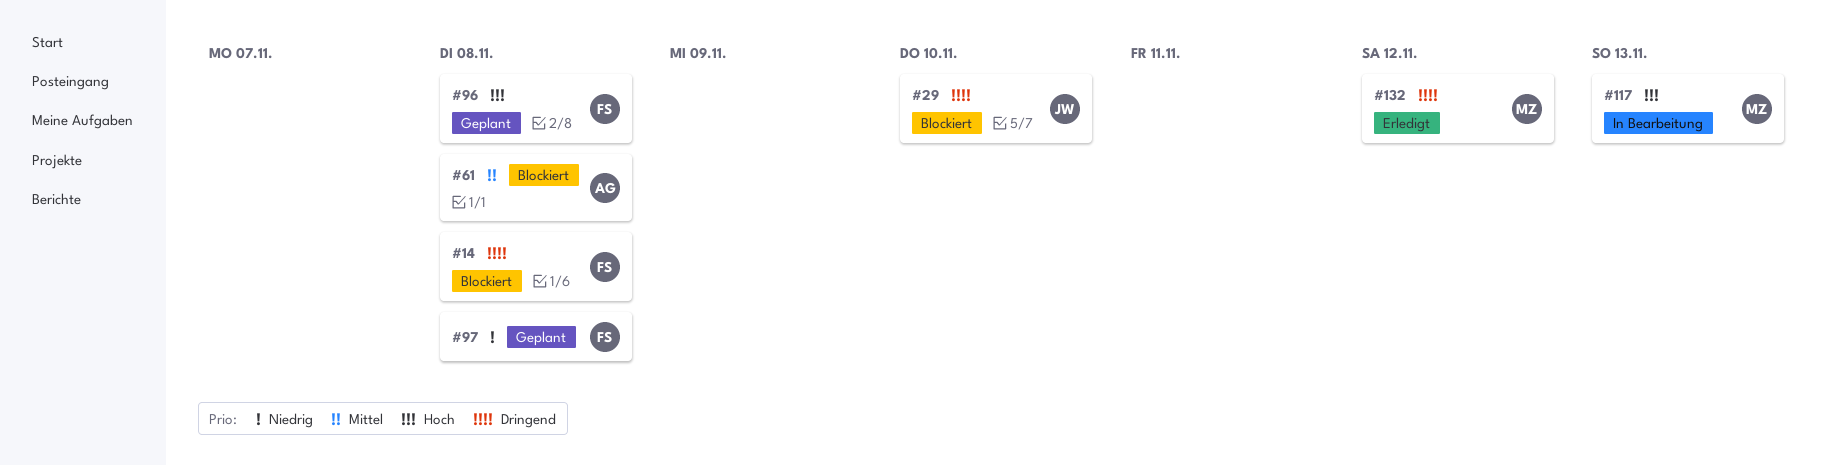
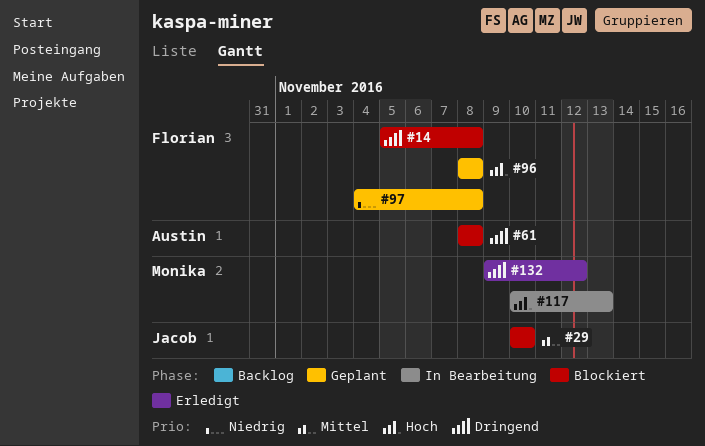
#29, priority: Dringend -> Mittel
#61, priority: Mittel -> Dringend

